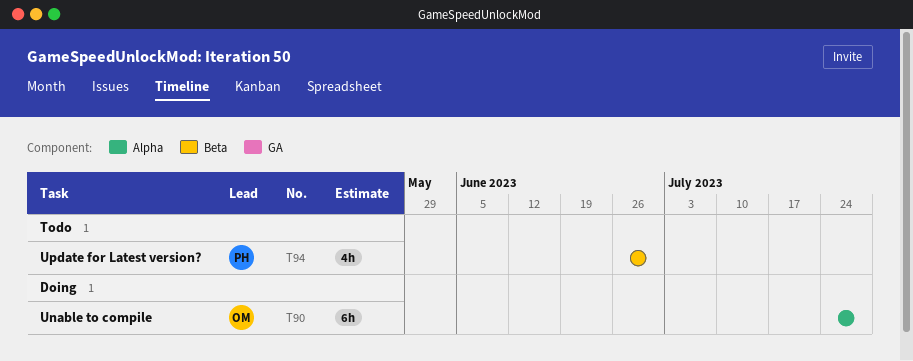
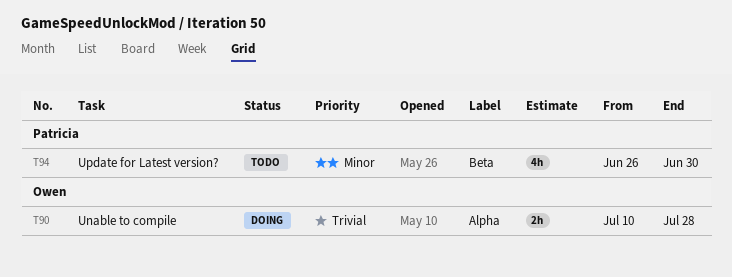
T90, estimate: 6h -> 2h
T90, start: Jul 24 -> Jul 10

